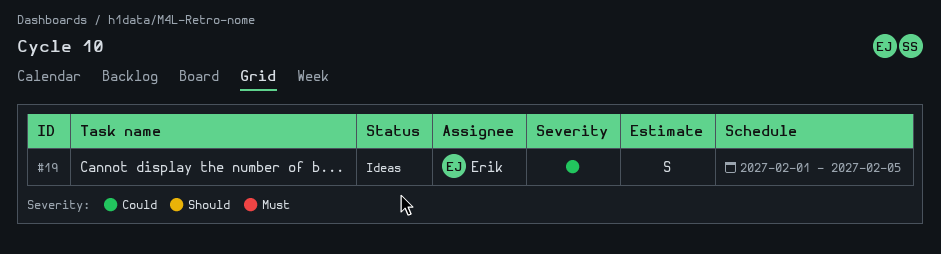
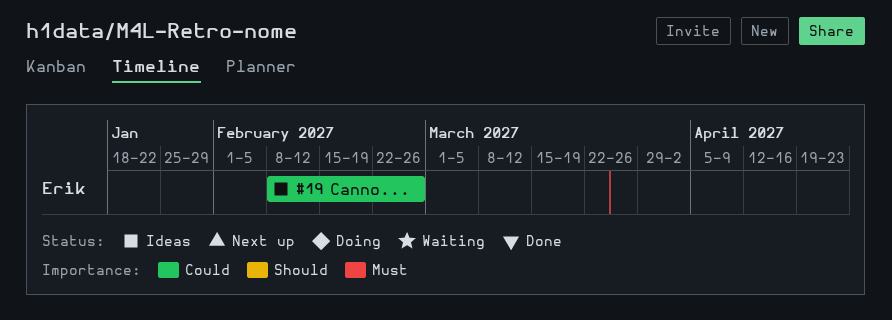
#19, start: Feb 1 -> Feb 8
#19, due: Feb 5 -> Feb 26

